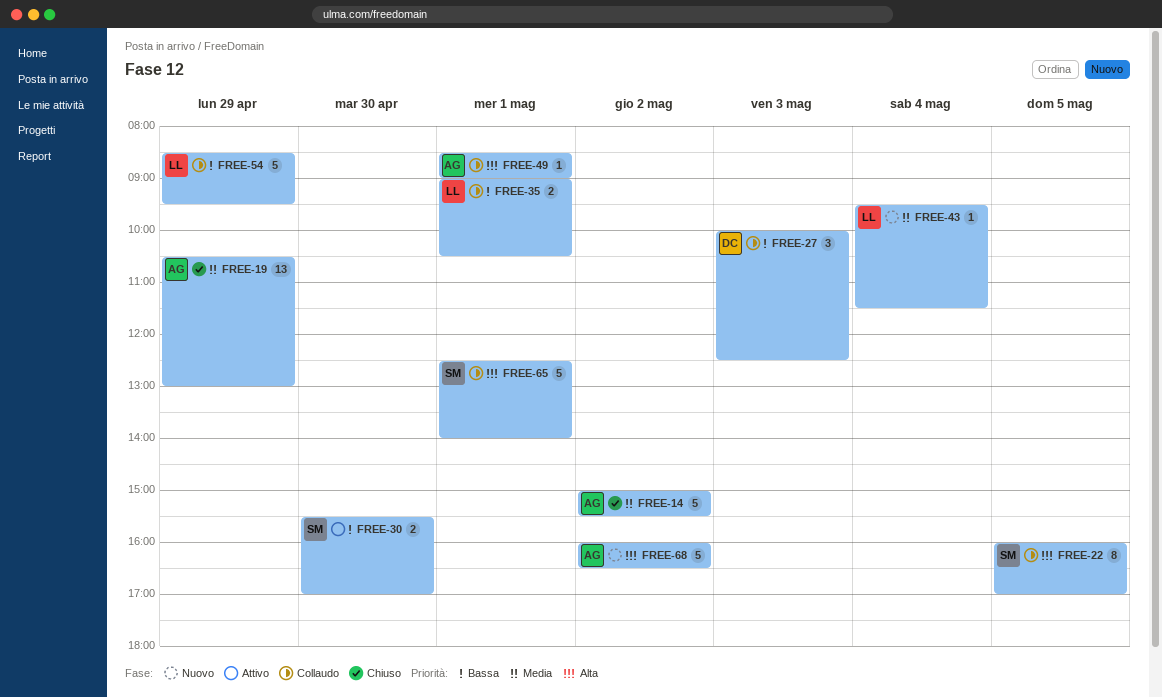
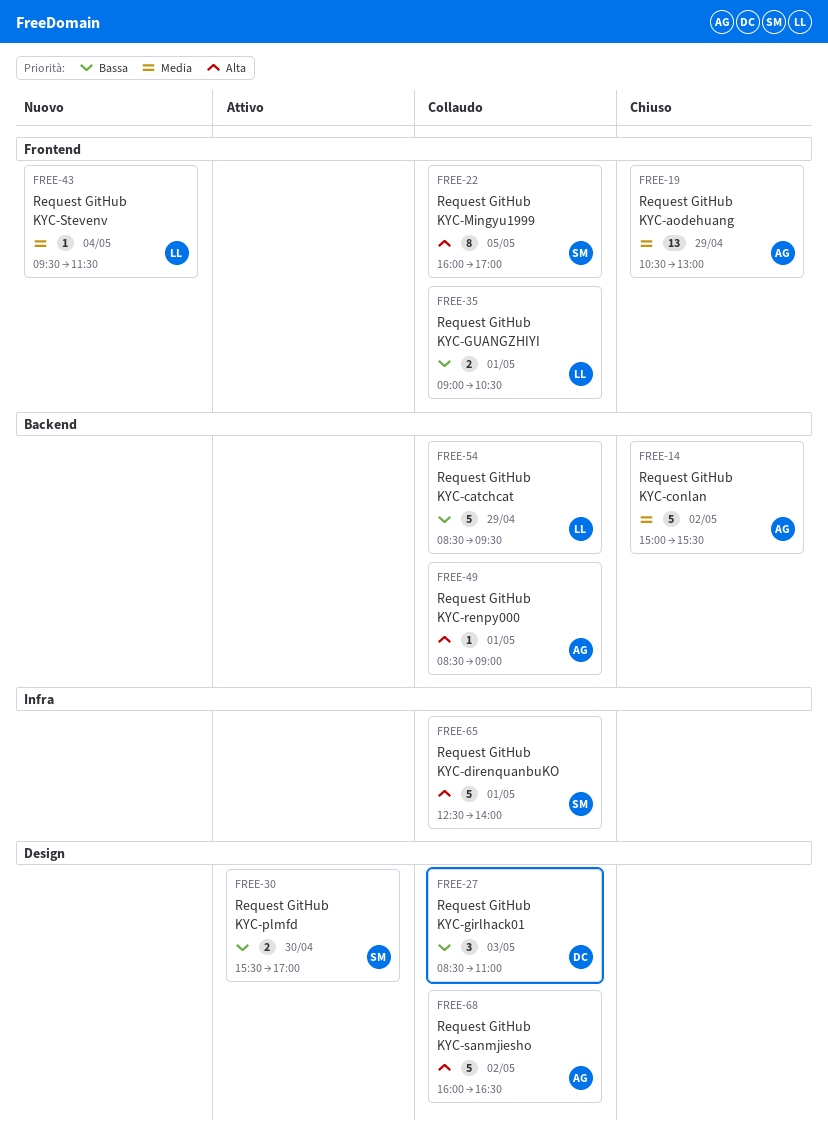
FREE-27, begins: 10:00 -> 08:30
FREE-27, ends: 12:30 -> 11:00
FREE-68, status: Nuovo -> Collaudo

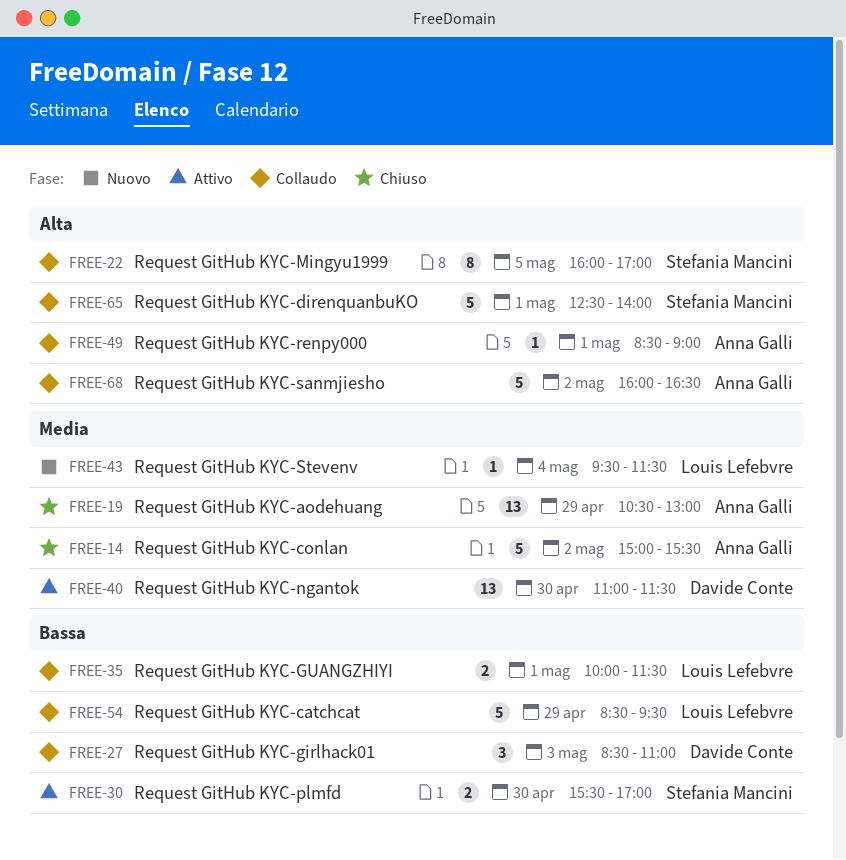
FREE-35, begins: 09:00 -> 10:00
FREE-35, ends: 10:30 -> 11:30
FREE-40: none -> present

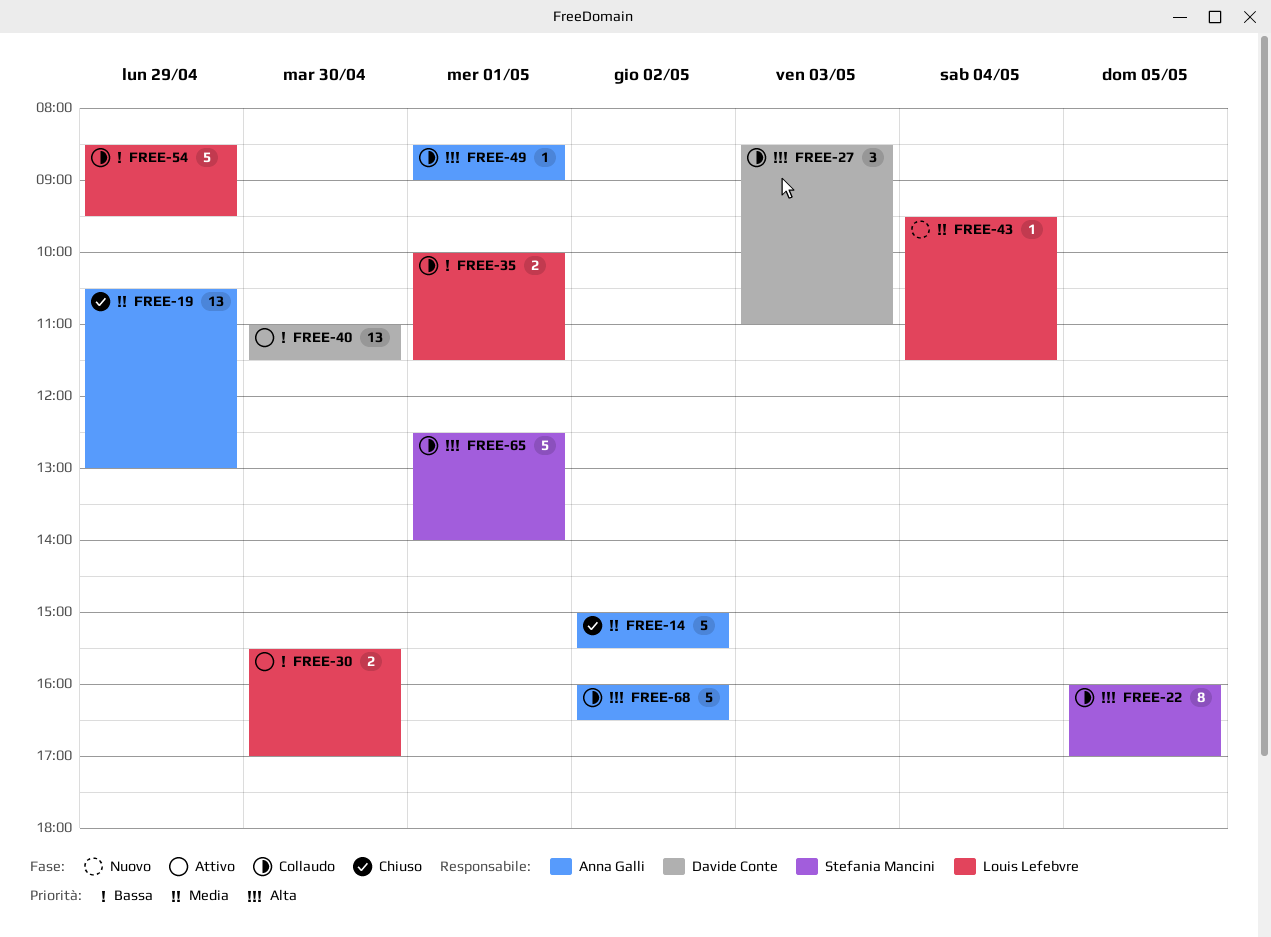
FREE-27, priority: Bassa -> Alta
FREE-30, owner: Stefania Mancini -> Louis Lefebvre
FREE-40, priority: Media -> Bassa

